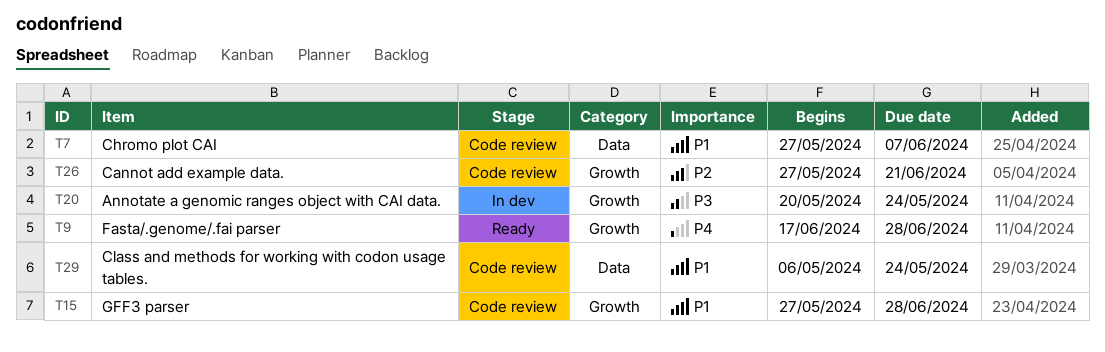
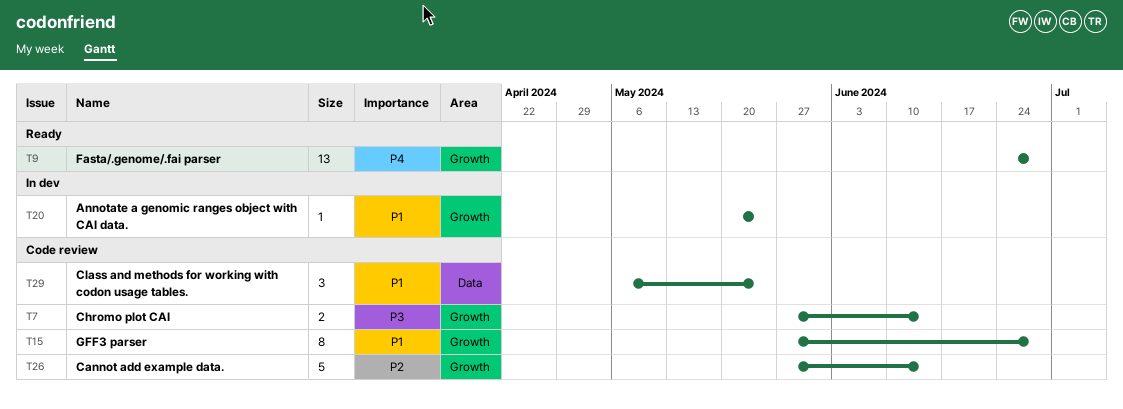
T7, priority: P1 -> P3
T7, label: Data -> Growth
T7, due: Jun 7 -> Jun 14
T9, start: Jun 17 -> Jun 24
T20, priority: P3 -> P1
T26, due: Jun 21 -> Jun 14

